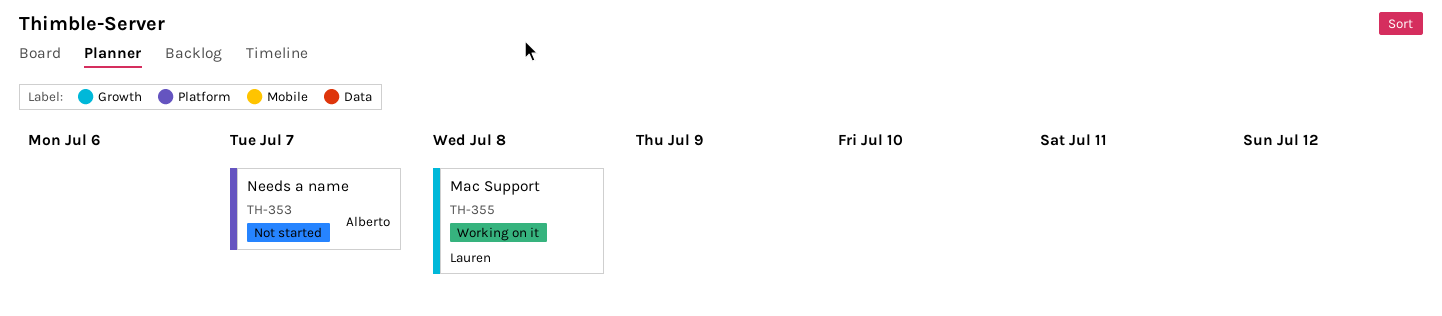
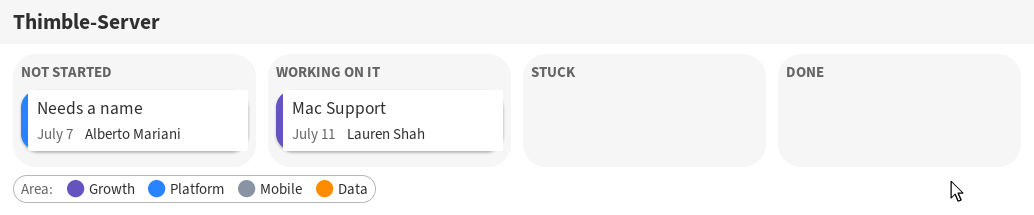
Mac Support, due: Jul 8 -> Jul 11

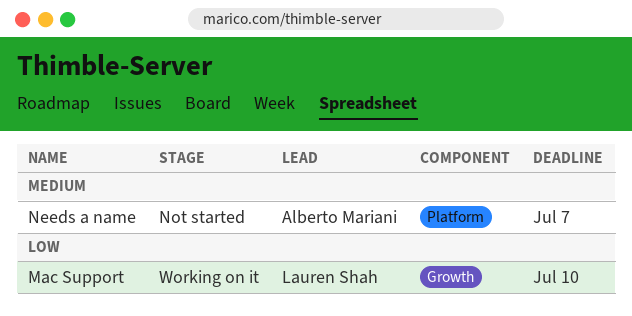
Mac Support, due: Jul 11 -> Jul 10

